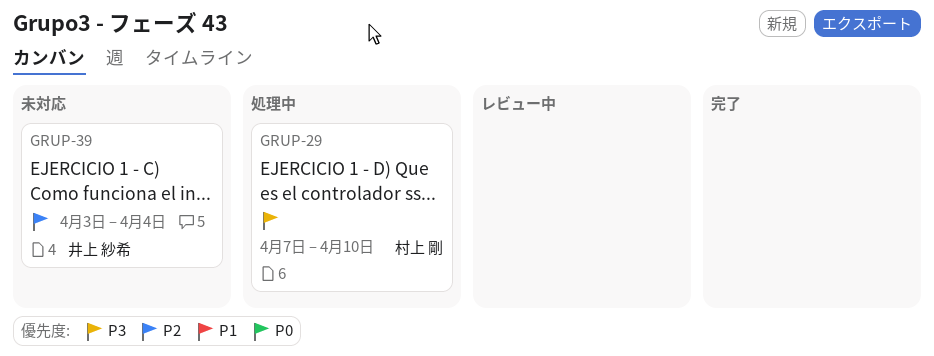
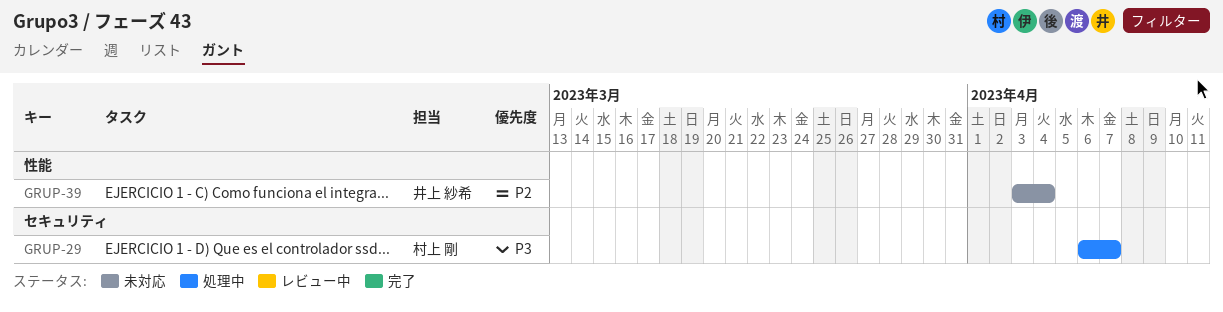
GRUP-29, start: Apr 7 -> Apr 6
GRUP-29, due: Apr 10 -> Apr 7

